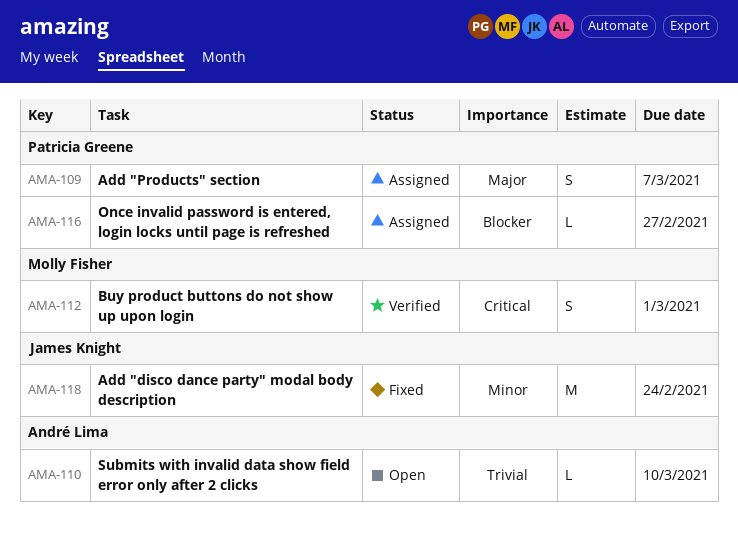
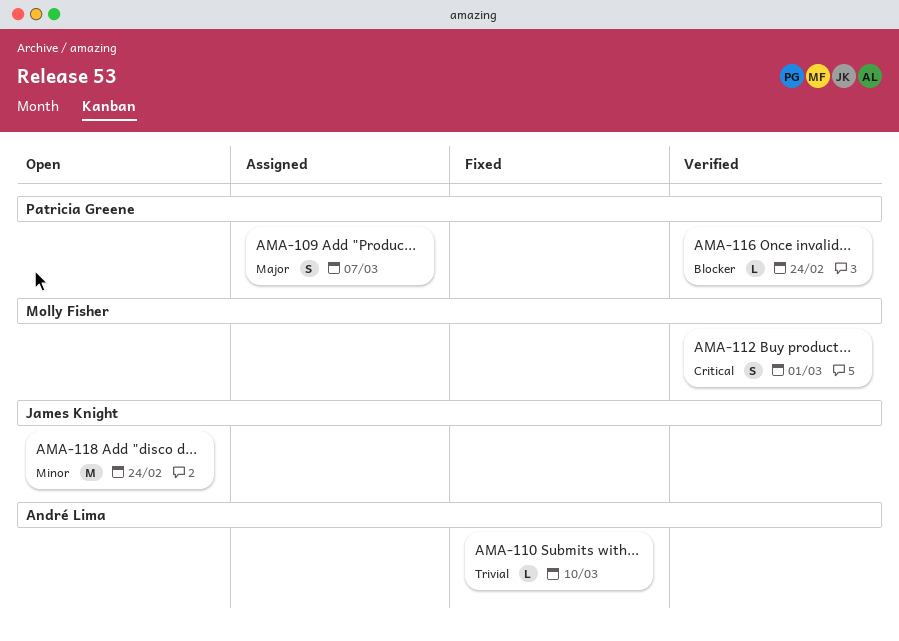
AMA-110, status: Open -> Fixed
AMA-116, status: Assigned -> Verified
AMA-116, due: Feb 27 -> Feb 24
AMA-118, status: Fixed -> Open

